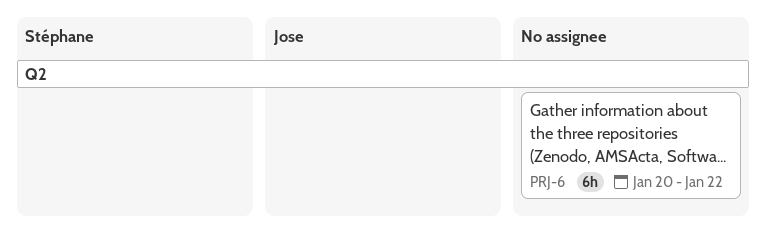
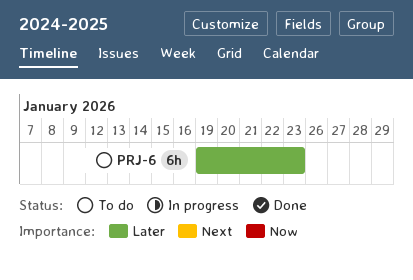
PRJ-6, start: Jan 20 -> Jan 19
PRJ-6, due: Jan 22 -> Jan 23

